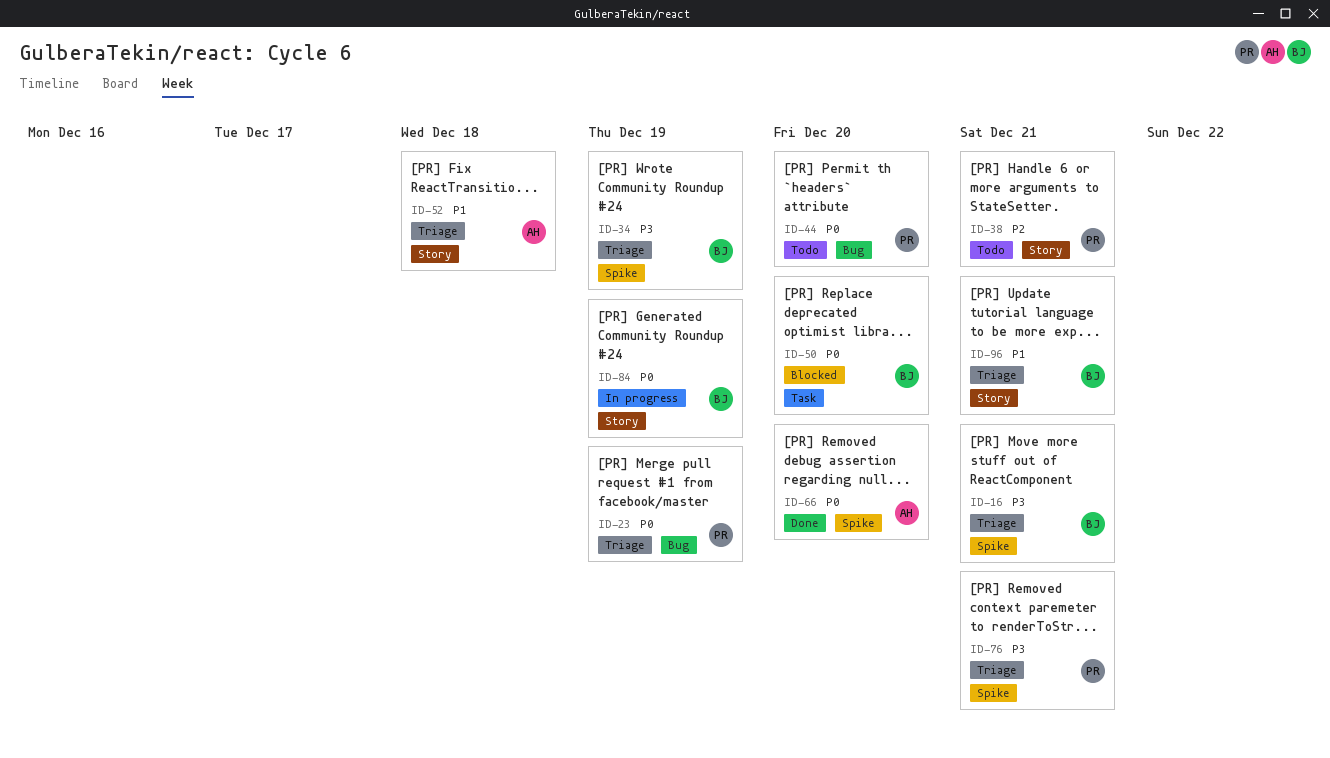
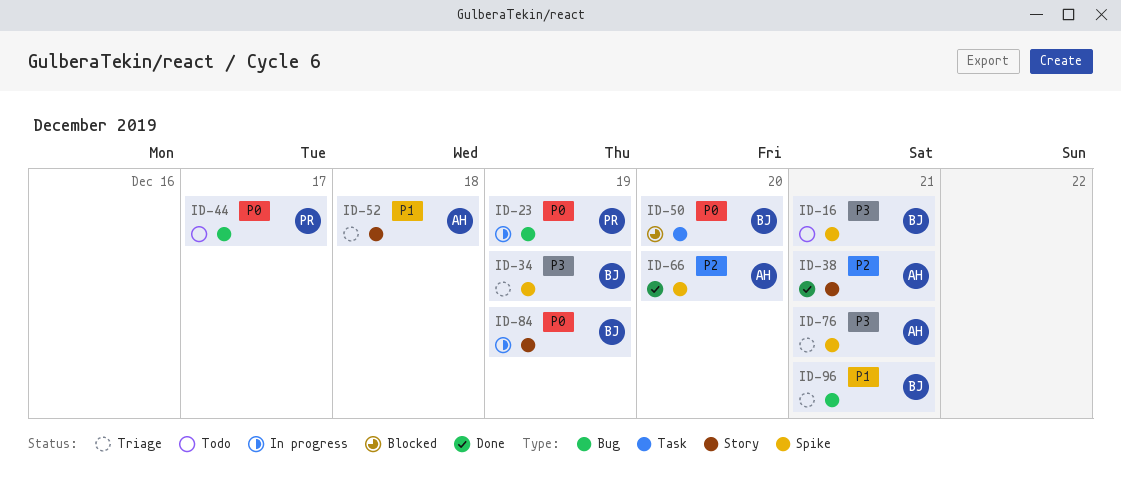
ID-16, status: Triage -> Todo
ID-23, status: Triage -> In progress
ID-38, status: Todo -> Done
ID-38, owner: PR -> AH
ID-44, due: Dec 20 -> Dec 17
ID-66, priority: P0 -> P2
ID-76, owner: PR -> AH
ID-96, label: Story -> Bug

